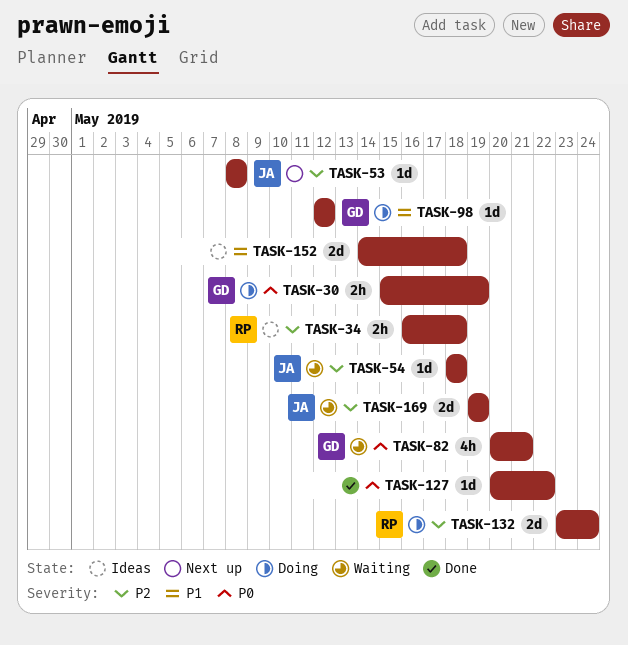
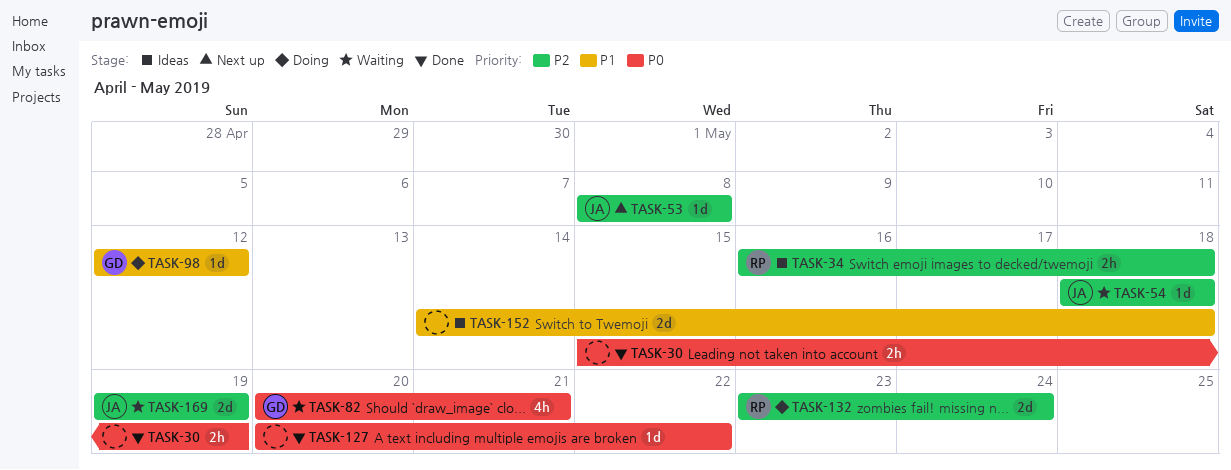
TASK-30, status: Doing -> Done
TASK-30, owner: GD -> none

